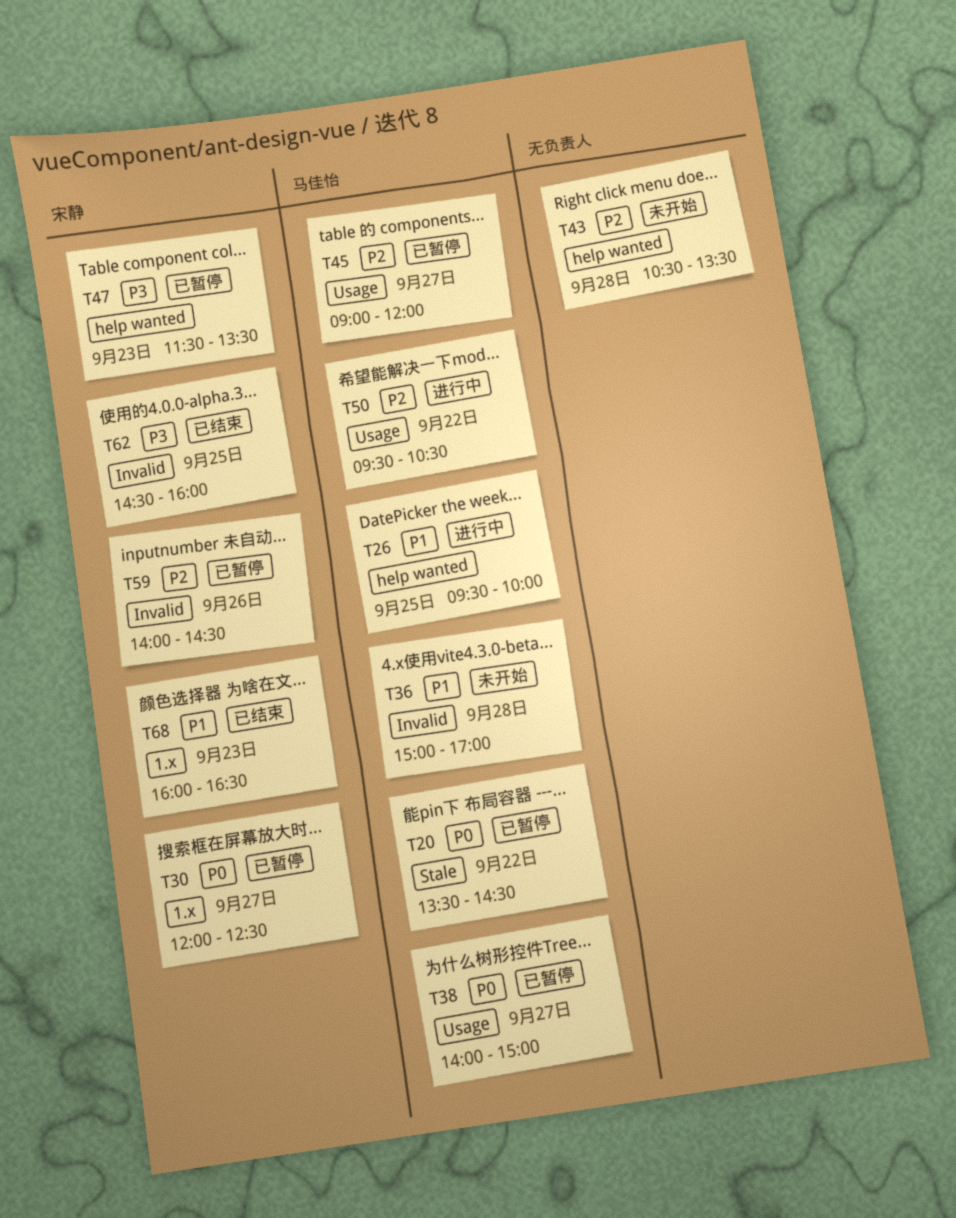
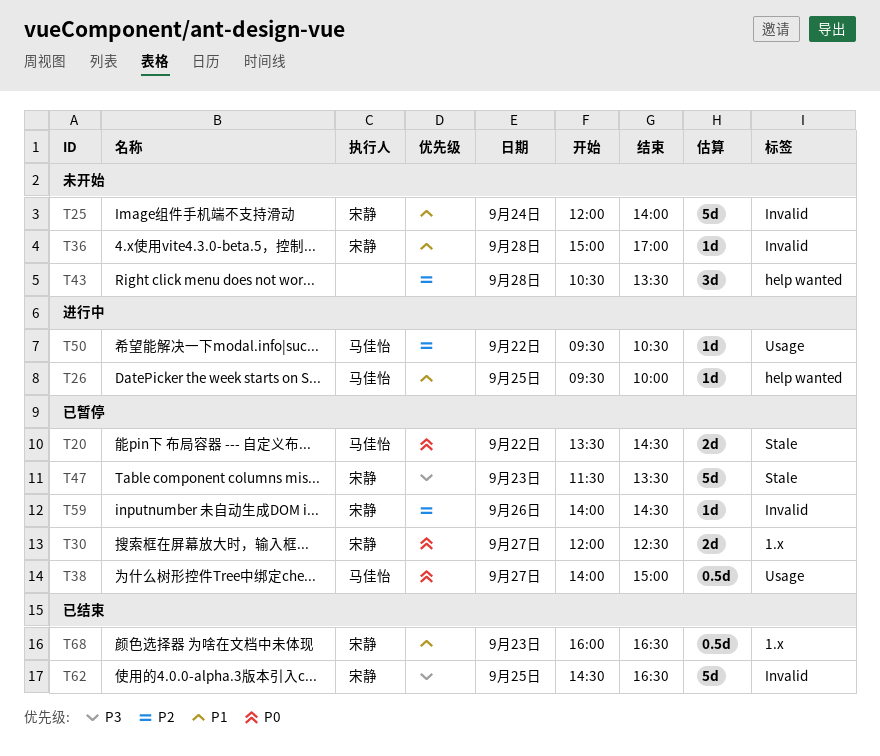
T25: none -> present
T36, owner: 马佳怡 -> 宋静
T45: present -> none
T47, label: help wanted -> Stale
T62, ends: 16:00 -> 16:30

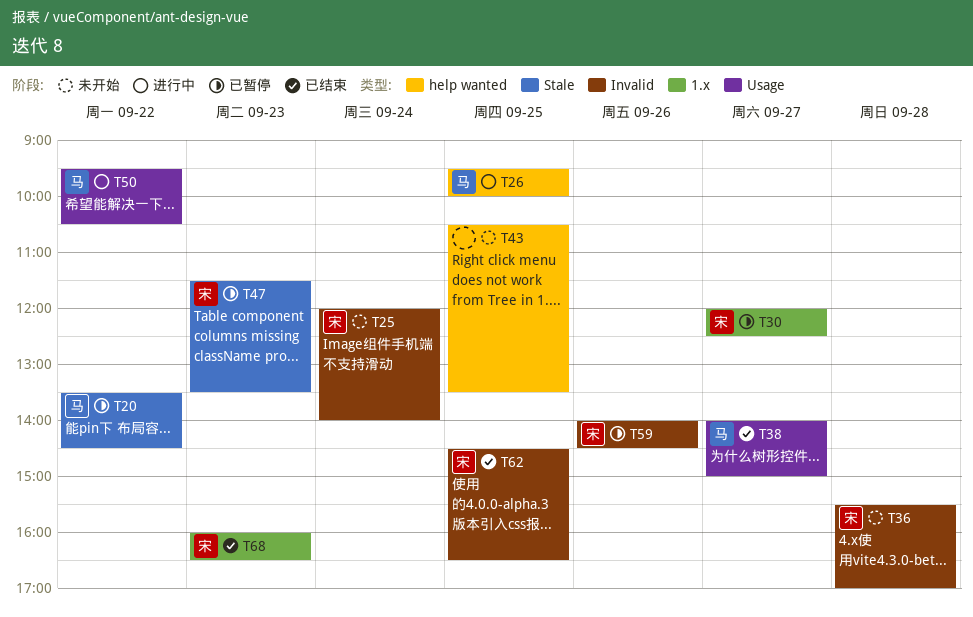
T36, begins: 15:00 -> 15:30
T38, status: 已暂停 -> 已结束
T43, day: Sep 28 -> Sep 25

